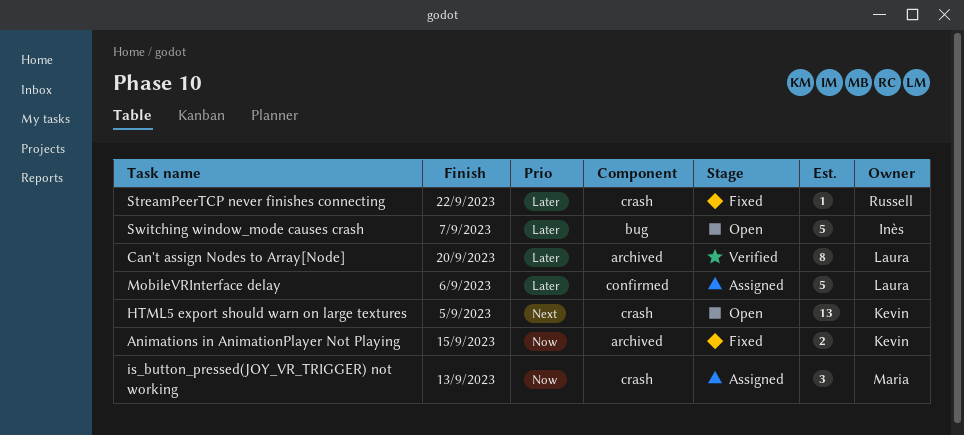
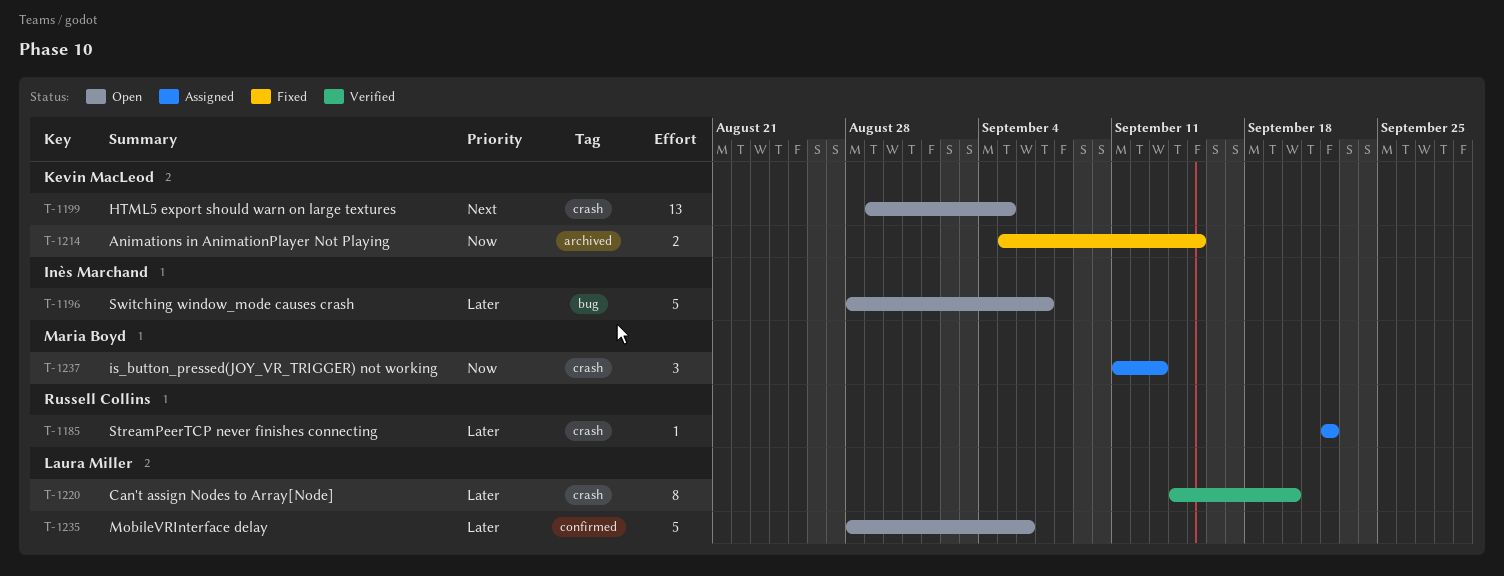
Can't assign Nodes to Array[Node], label: archived -> crash
MobileVRInterface delay, status: Assigned -> Open
StreamPeerTCP never finishes connecting, status: Fixed -> Assigned

